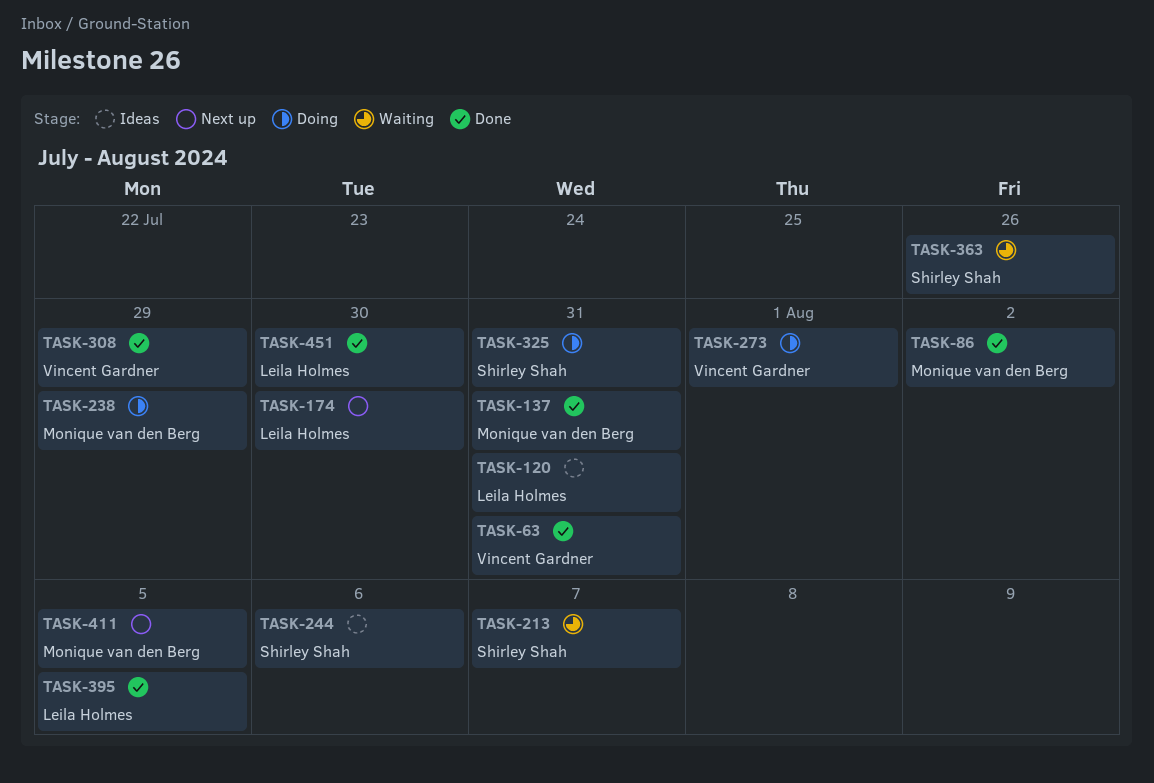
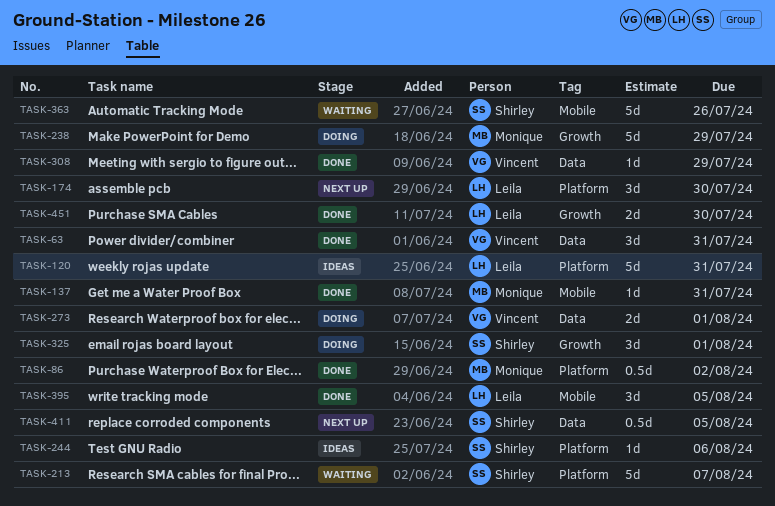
TASK-325, due: Jul 31 -> Aug 1
TASK-411, owner: Monique van den Berg -> Shirley Shah

